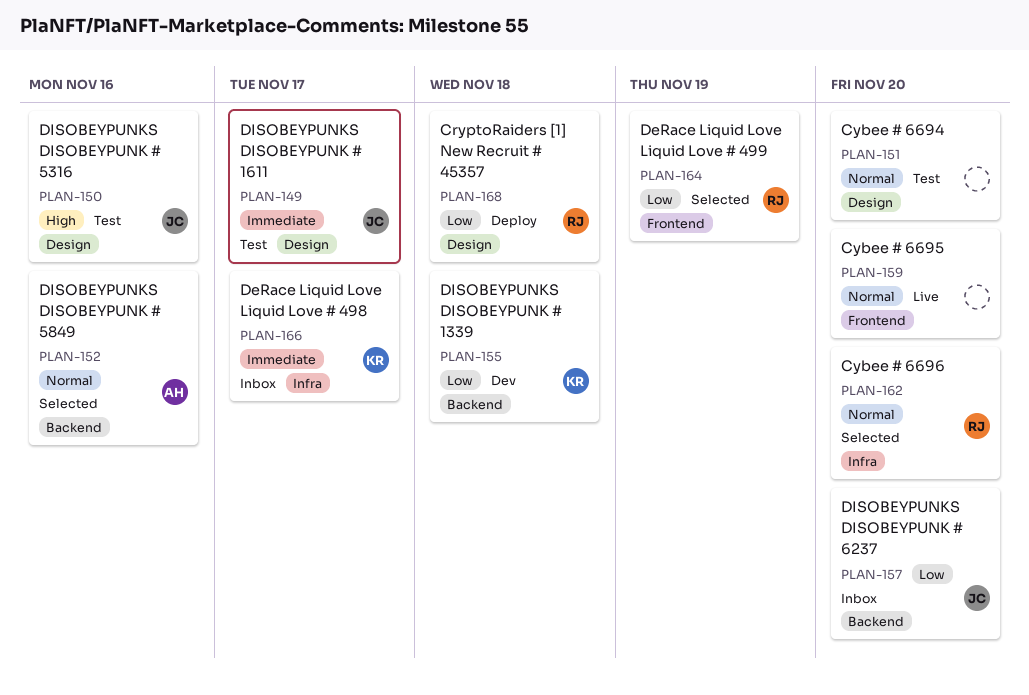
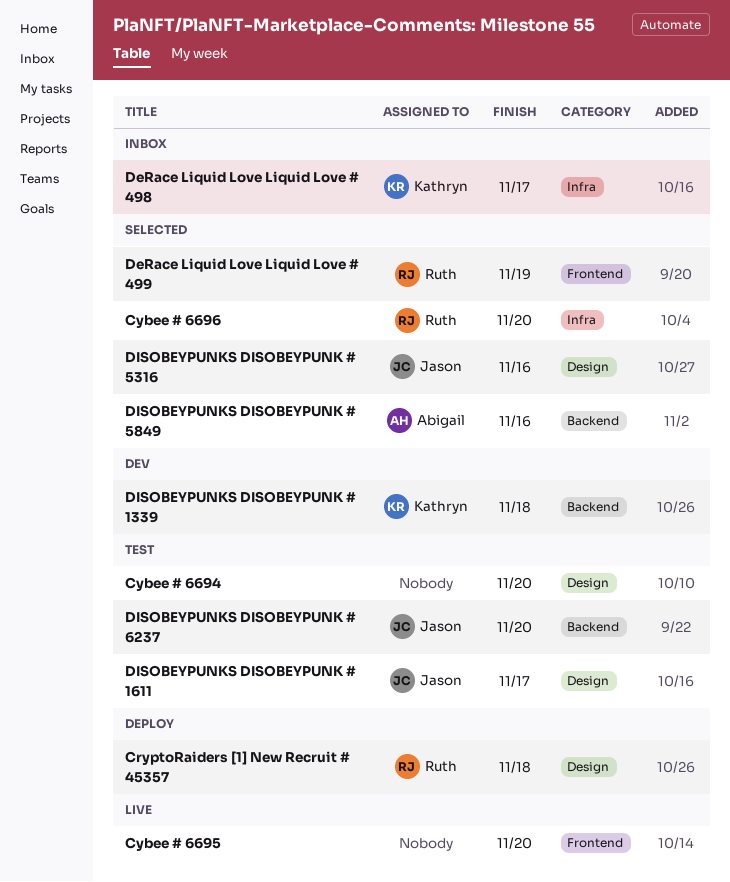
DISOBEYPUNKS DISOBEYPUNK # 5316, status: Test -> Selected
DISOBEYPUNKS DISOBEYPUNK # 6237, status: Inbox -> Test

